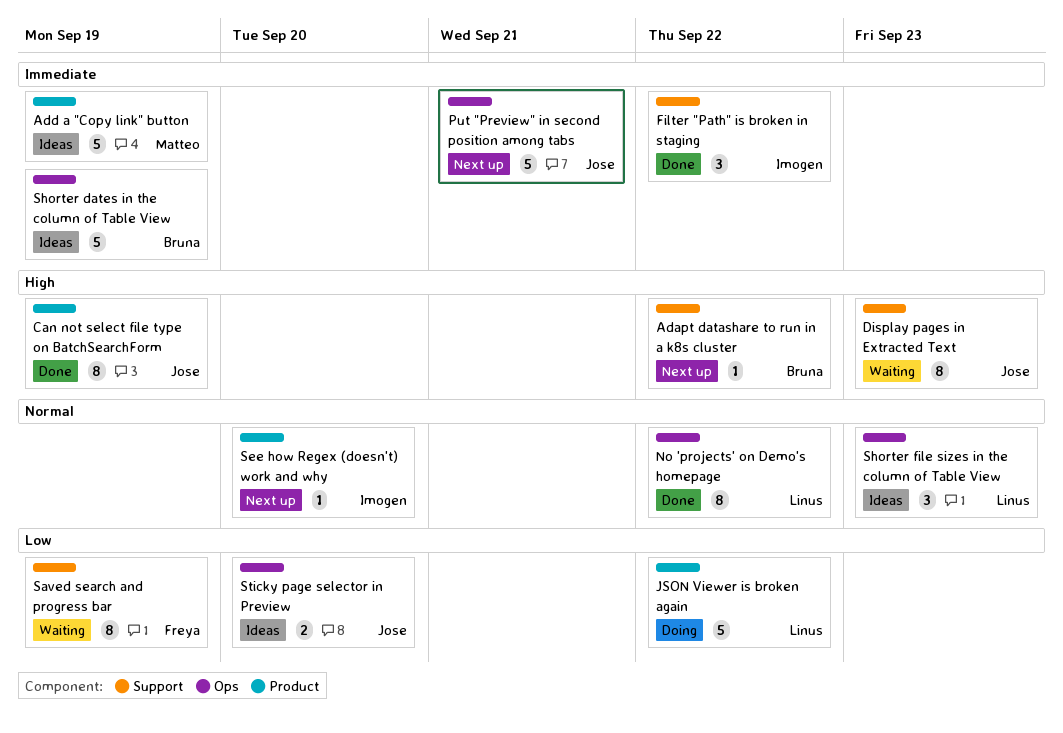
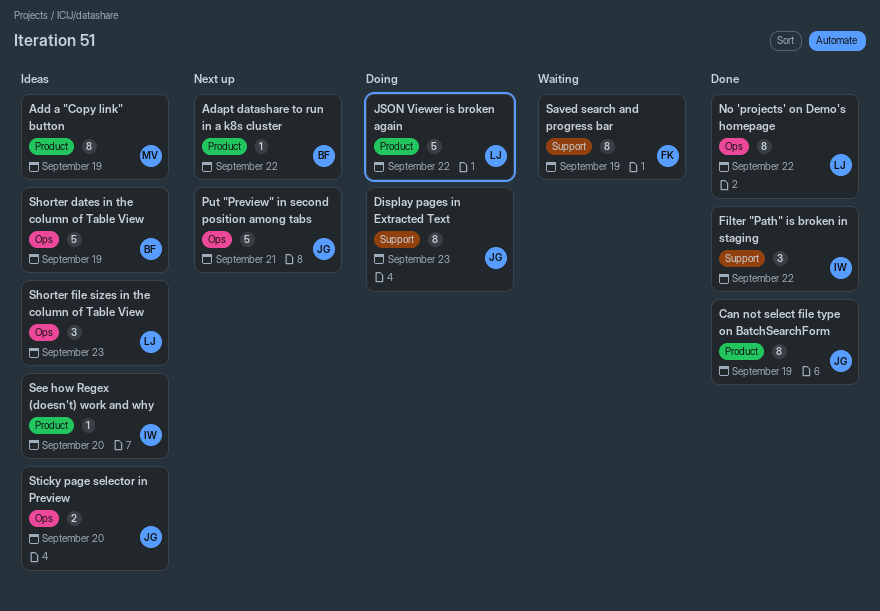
Adapt datashare to run in a k8s cluster, label: Support -> Product
Add a "Copy link" button, estimate: 5 -> 8
Display pages in Extracted Text, status: Waiting -> Doing
See how Regex (doesn't) work and why, status: Next up -> Ideas

